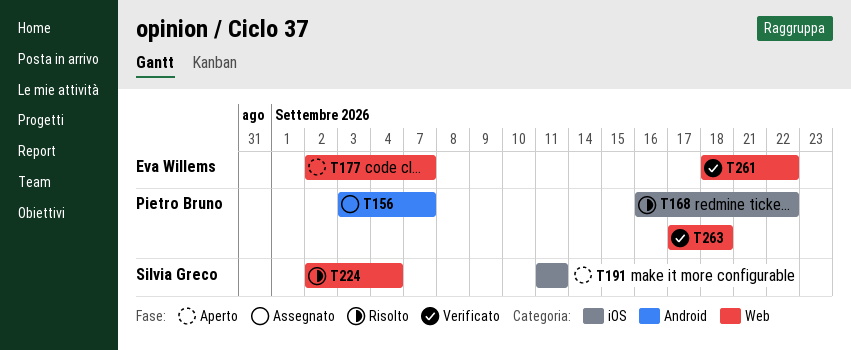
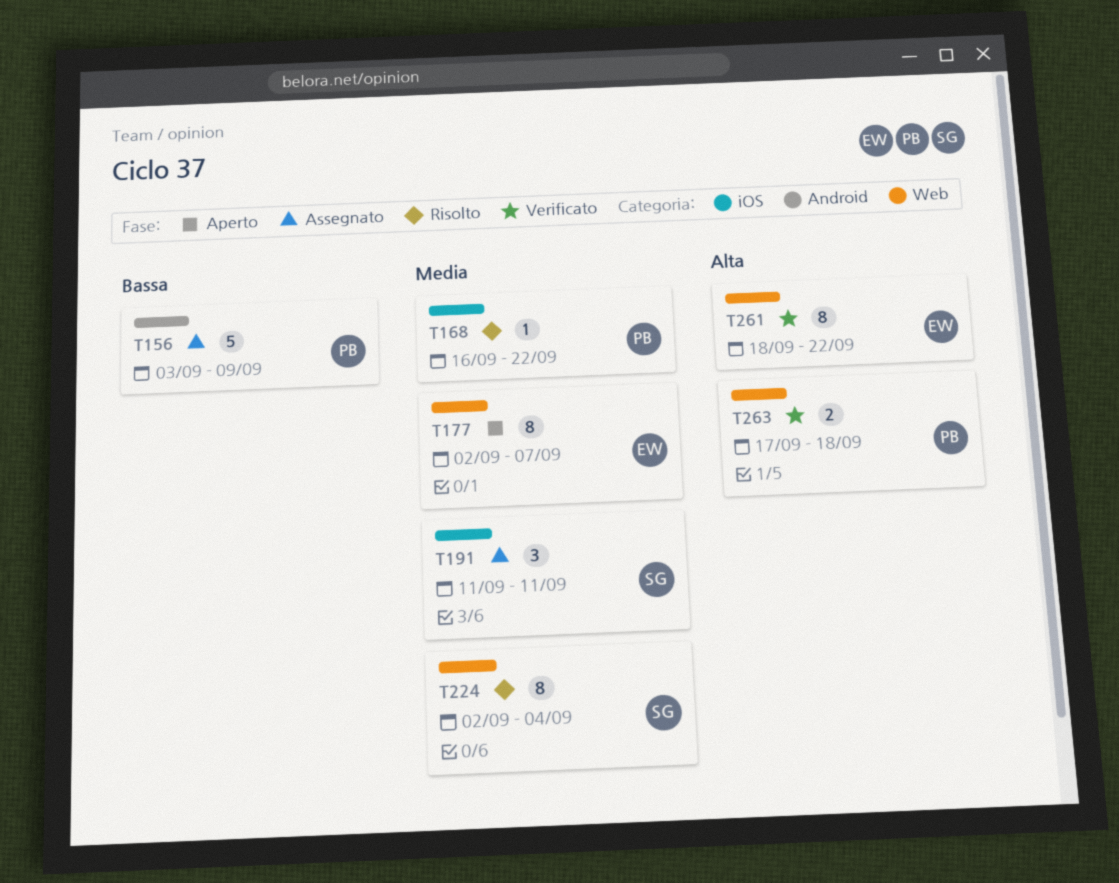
T156, due: Sep 7 -> Sep 9
T191, status: Aperto -> Assegnato

